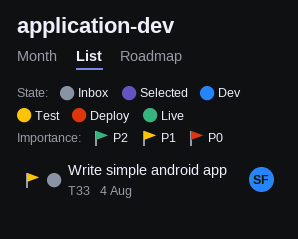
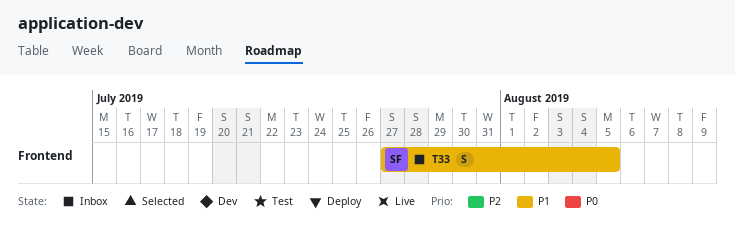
T33, due: Aug 4 -> Aug 5

